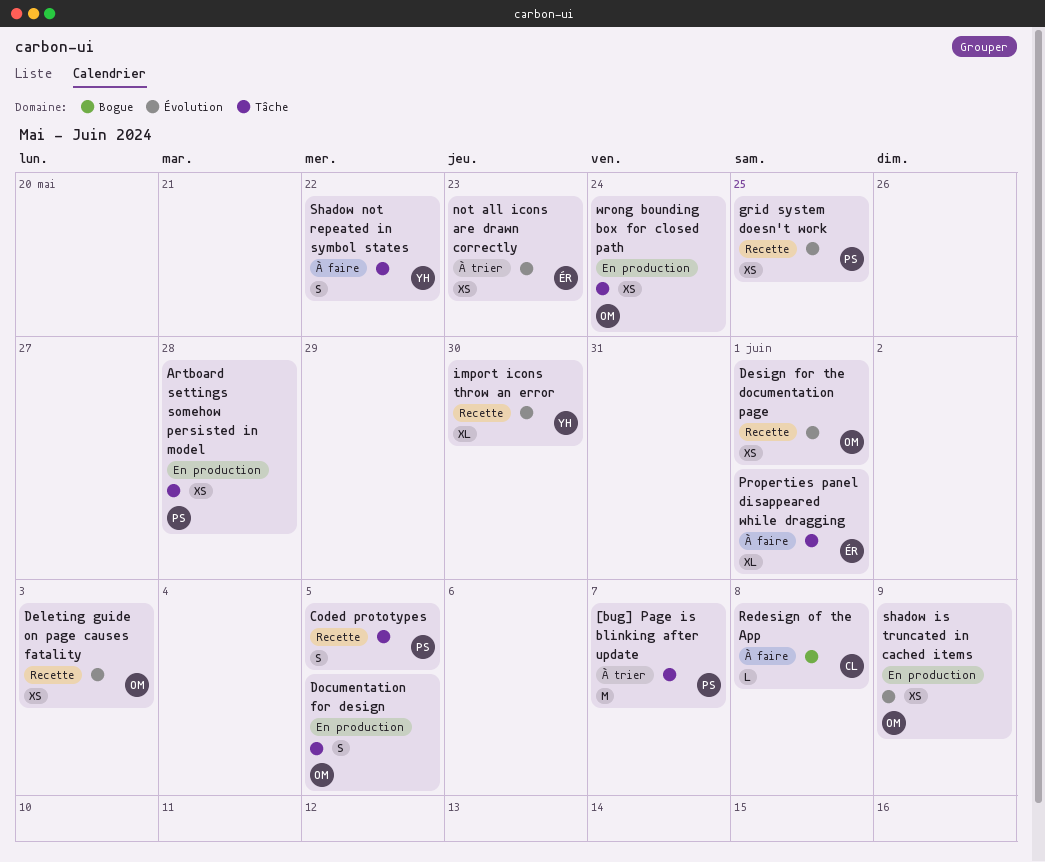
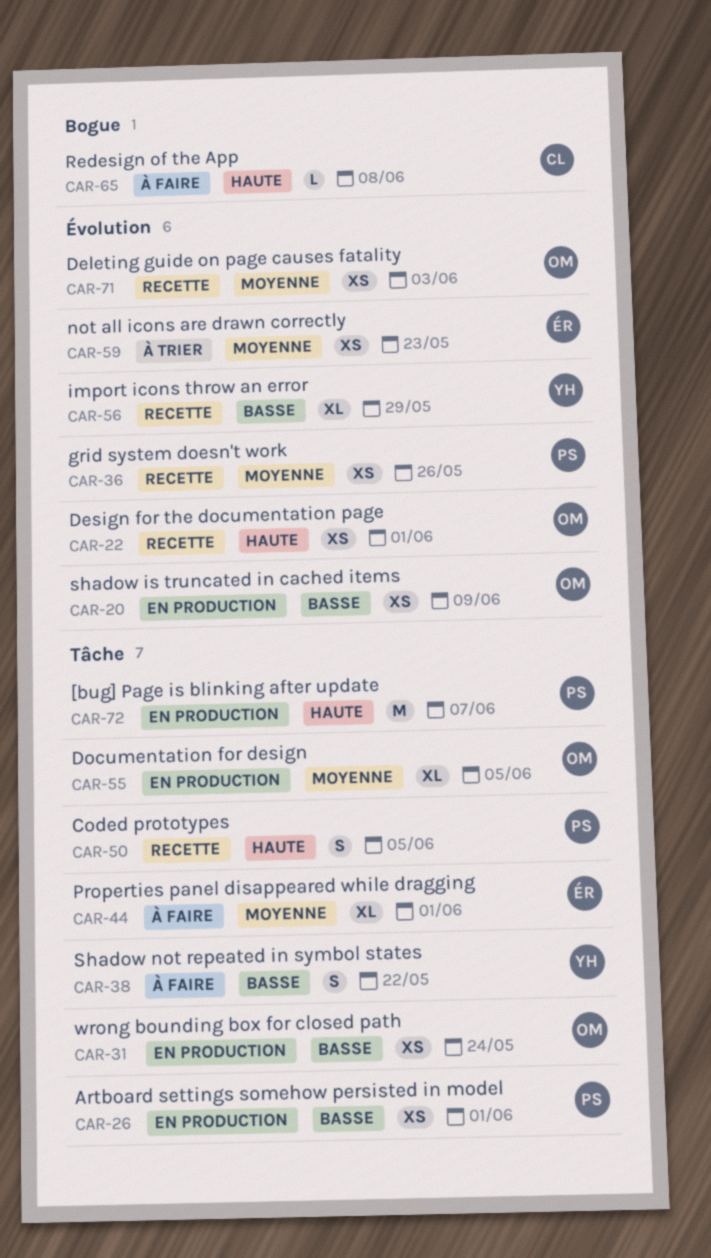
[bug] Page is blinking after update, status: À trier -> En production
Artboard settings somehow persisted in model, due: May 28 -> Jun 1
Documentation for design, estimate: S -> XL
grid system doesn't work, due: May 25 -> May 26
import icons throw an error, due: May 30 -> May 29

